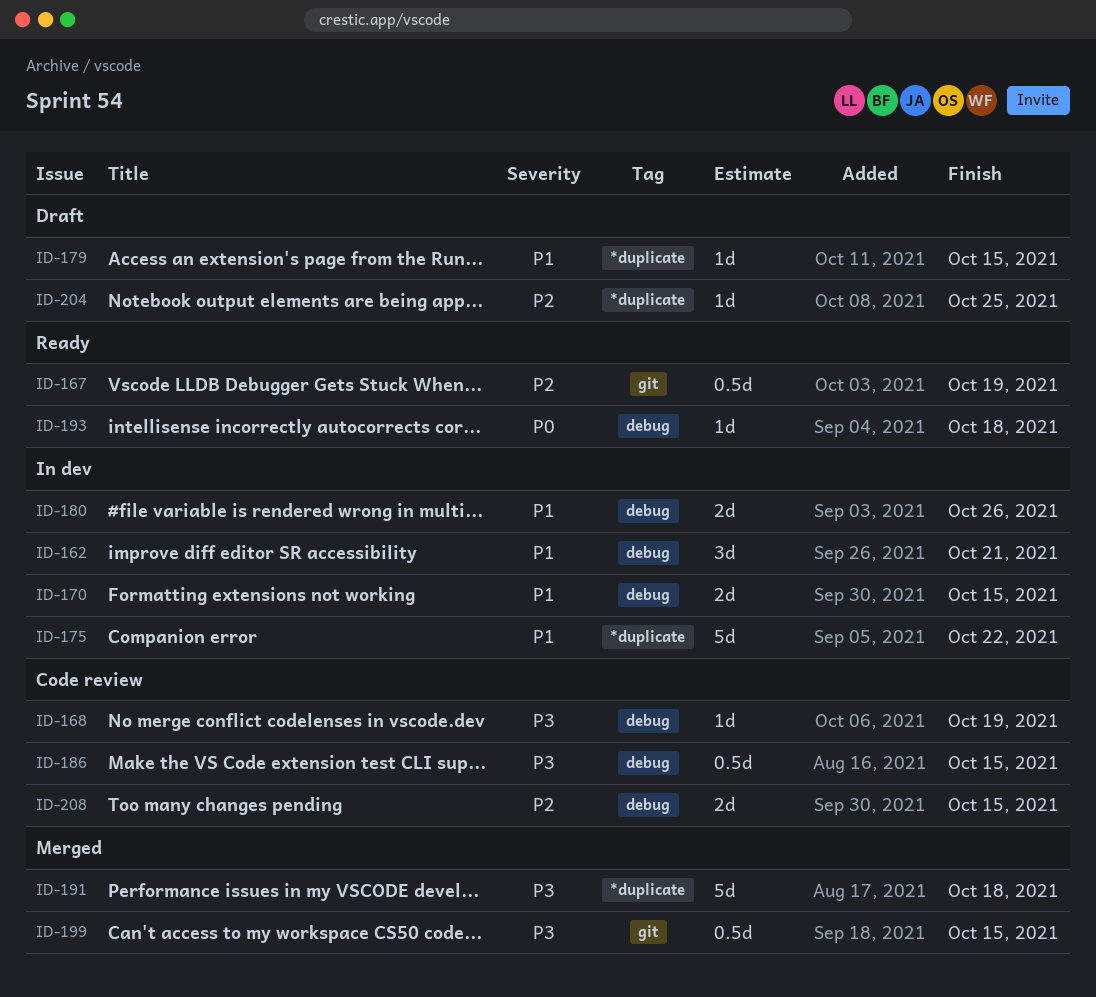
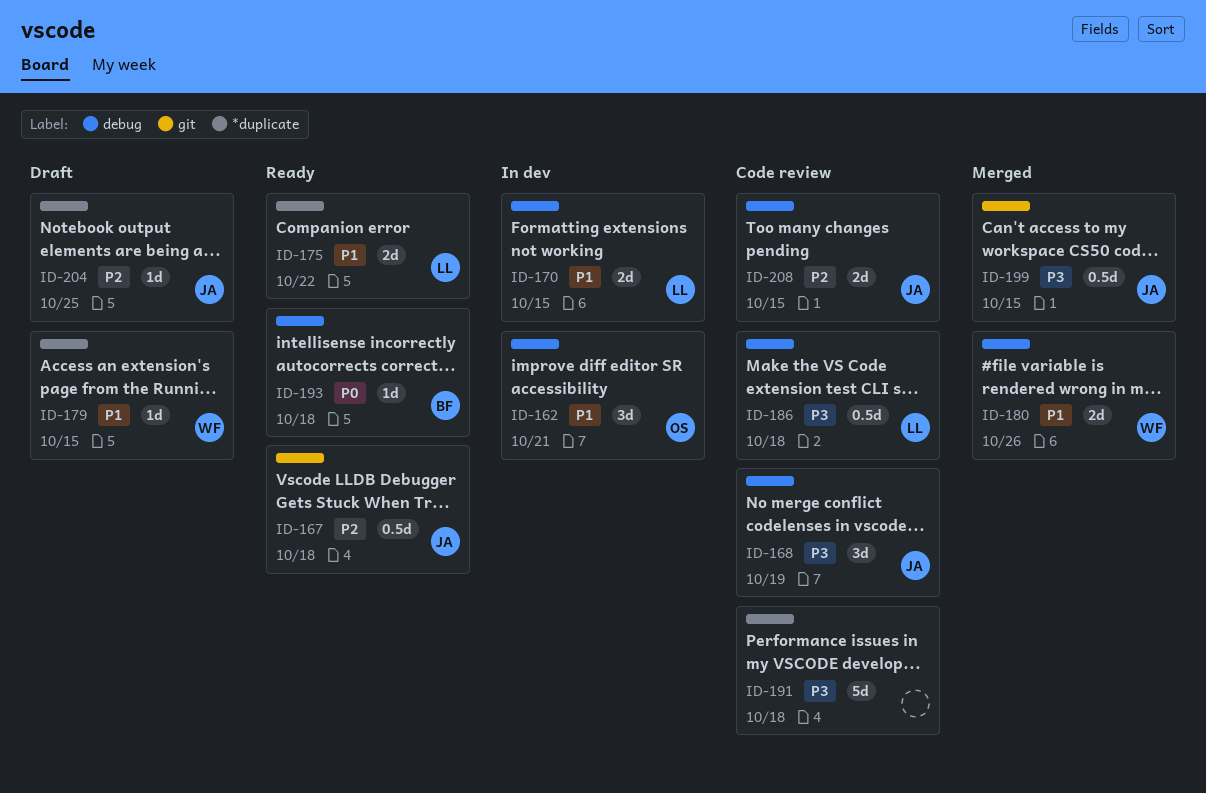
ID-167, due: Oct 19 -> Oct 18
ID-168, estimate: 1d -> 3d
ID-175, status: In dev -> Ready
ID-175, estimate: 5d -> 2d
ID-180, status: In dev -> Merged
ID-186, due: Oct 15 -> Oct 18
ID-191, status: Merged -> Code review

